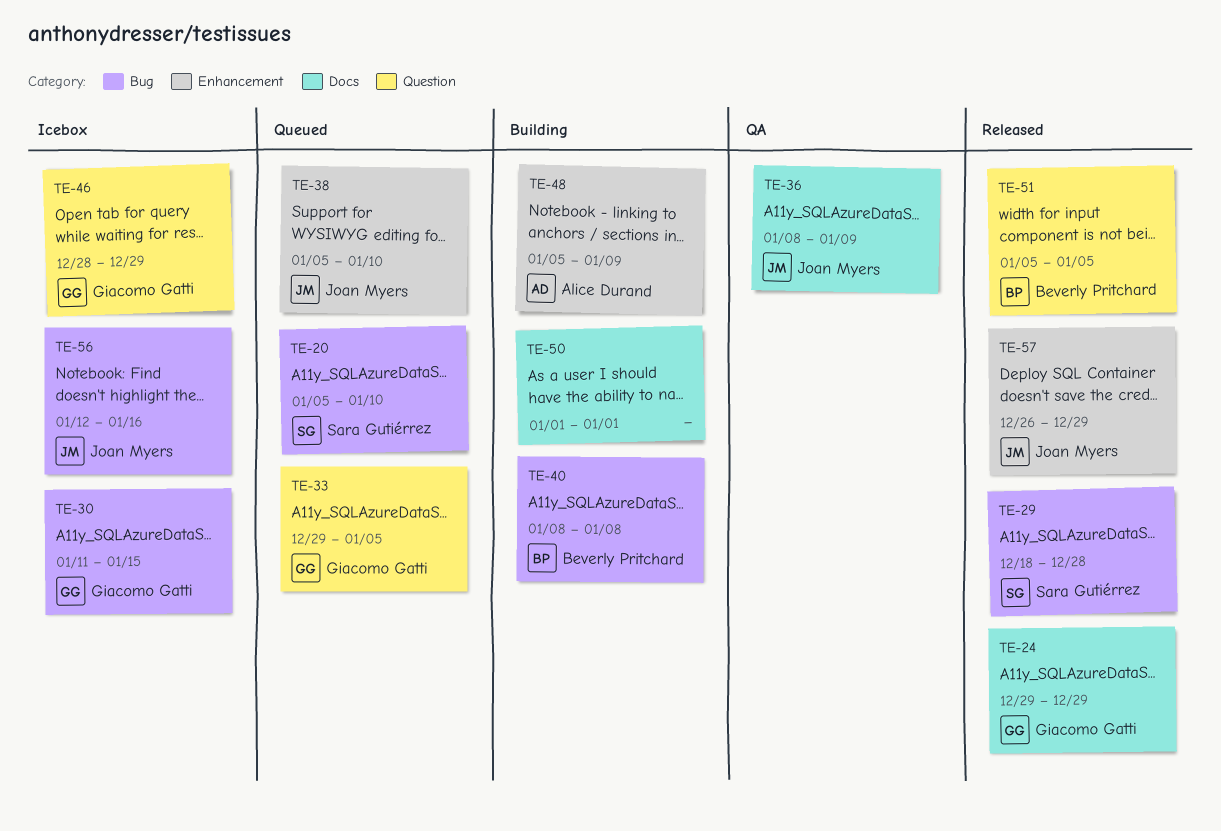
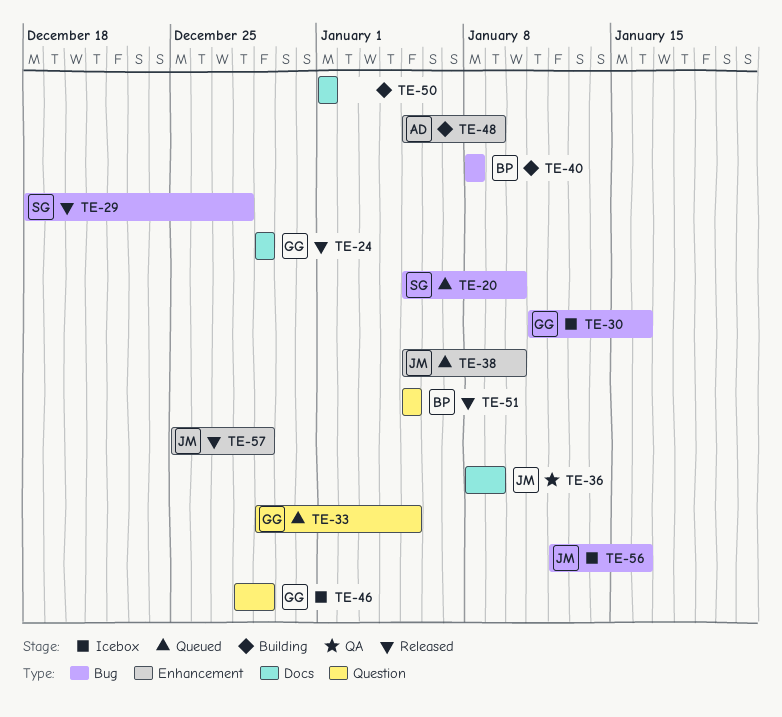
TE-30, due: Jan 15 -> Jan 16
TE-57, start: Dec 26 -> Dec 25

